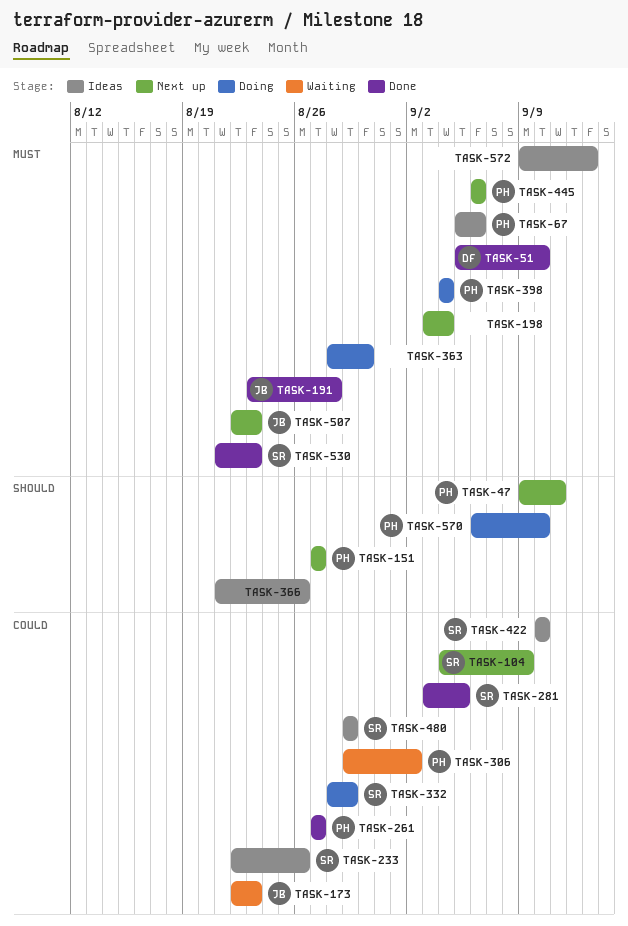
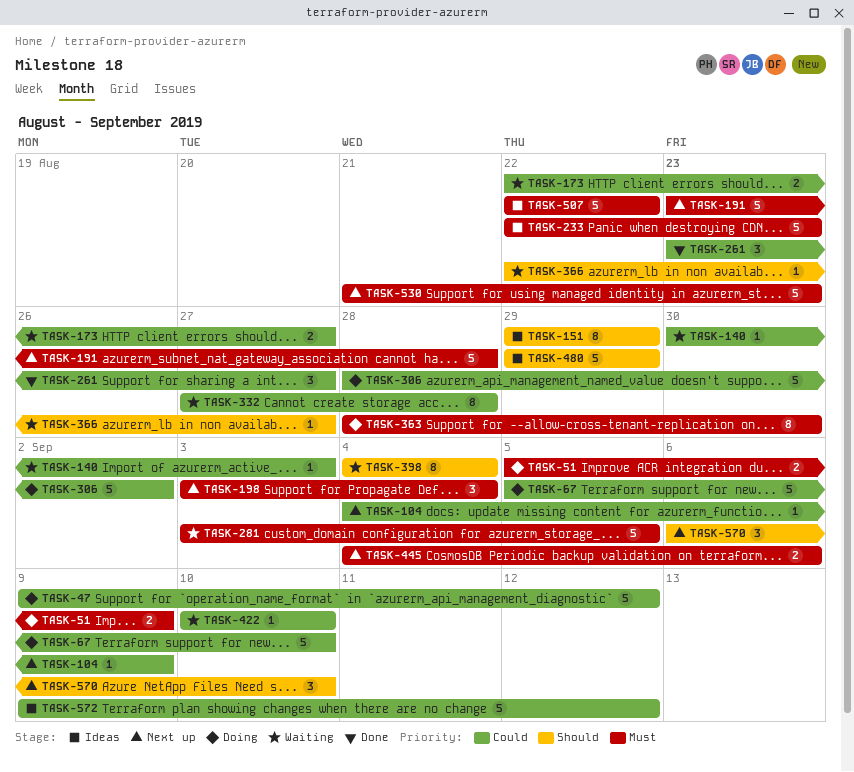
TASK-47, status: Next up -> Doing
TASK-47, priority: Should -> Could
TASK-47, due: Sep 11 -> Sep 12
TASK-51, status: Done -> Doing
TASK-51, due: Sep 10 -> Sep 9
TASK-67, status: Ideas -> Doing
TASK-67, priority: Must -> Could
TASK-67, due: Sep 6 -> Sep 10
TASK-140: none -> present
TASK-151, status: Next up -> Ideas
TASK-151, start: Aug 27 -> Aug 29
TASK-151, due: Aug 27 -> Aug 29
TASK-173, due: Aug 23 -> Aug 27
TASK-191, status: Done -> Next up
TASK-233, priority: Could -> Must
TASK-233, due: Aug 26 -> Aug 23
TASK-261, start: Aug 27 -> Aug 23
TASK-281, status: Done -> Waiting
TASK-281, priority: Could -> Must
TASK-306, status: Waiting -> Doing
TASK-306, start: Aug 29 -> Aug 28
TASK-332, status: Doing -> Waiting
TASK-332, start: Aug 28 -> Aug 27
TASK-332, due: Aug 29 -> Aug 28
TASK-366, status: Ideas -> Waiting
TASK-366, start: Aug 21 -> Aug 22
TASK-366, due: Aug 26 -> Aug 27
TASK-398, status: Doing -> Waiting
TASK-398, priority: Must -> Should
TASK-422, status: Ideas -> Waiting
TASK-445, start: Sep 6 -> Sep 4
TASK-480, priority: Could -> Should
TASK-507, status: Next up -> Ideas
TASK-507, due: Aug 23 -> Aug 22
TASK-530, status: Done -> Next up
TASK-570, status: Doing -> Next up
TASK-572, priority: Must -> Could
TASK-572, due: Sep 13 -> Sep 12

